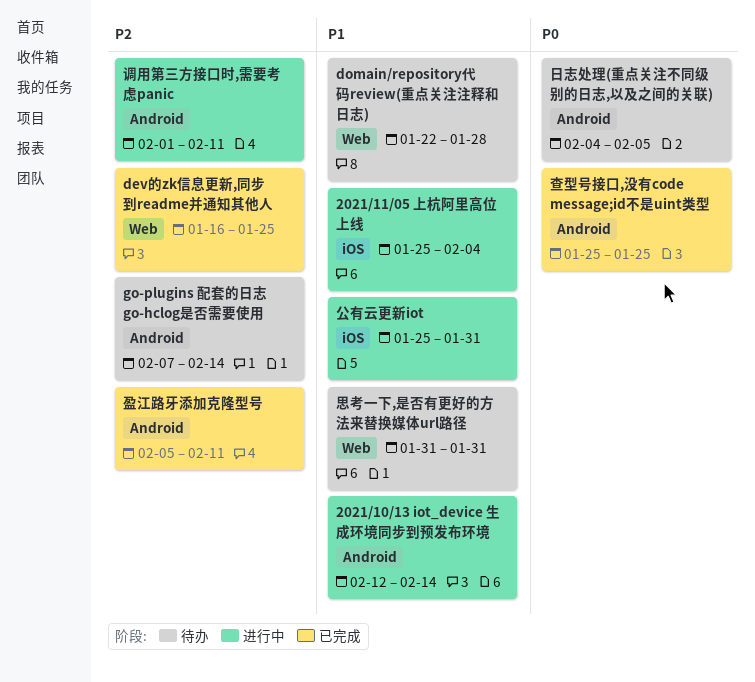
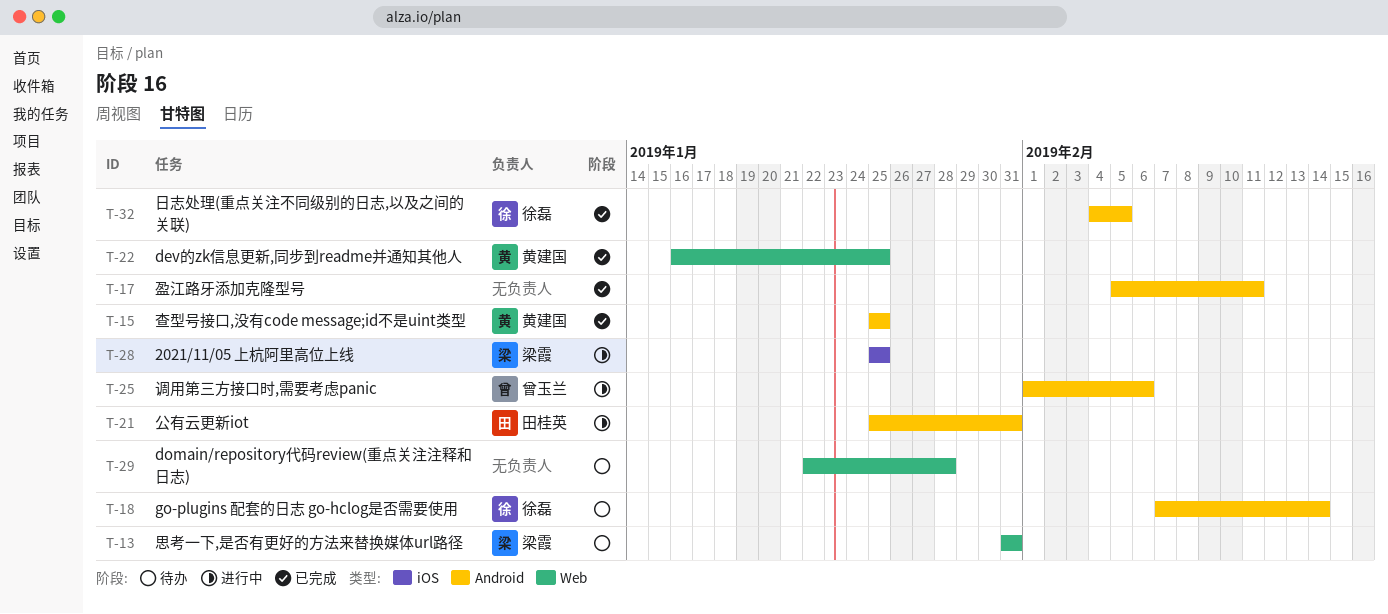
2021/10/13 iot_device 生成环境同步到预发布环境: present -> none
2021/11/05 上杭阿里高位上线, due: Feb 4 -> Jan 25
公有云更新iot, label: iOS -> Android
日志处理(重点关注不同级别的日志,以及之间的关联), status: 待办 -> 已完成
调用第三方接口时,需要考虑panic, due: Feb 11 -> Feb 6

